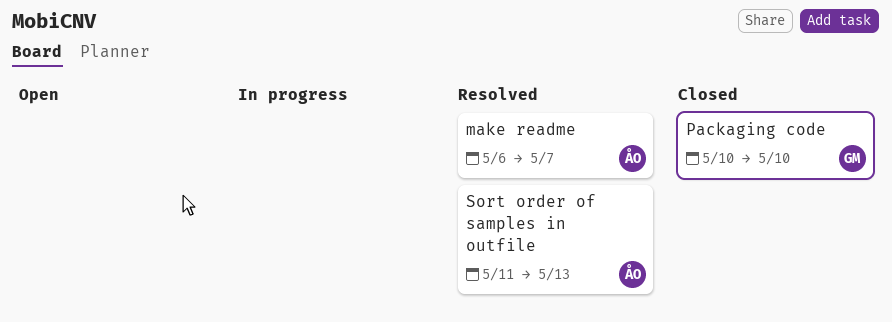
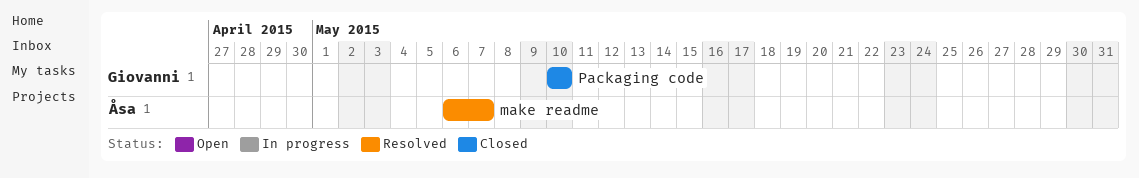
Sort order of samples in outfile: present -> none

